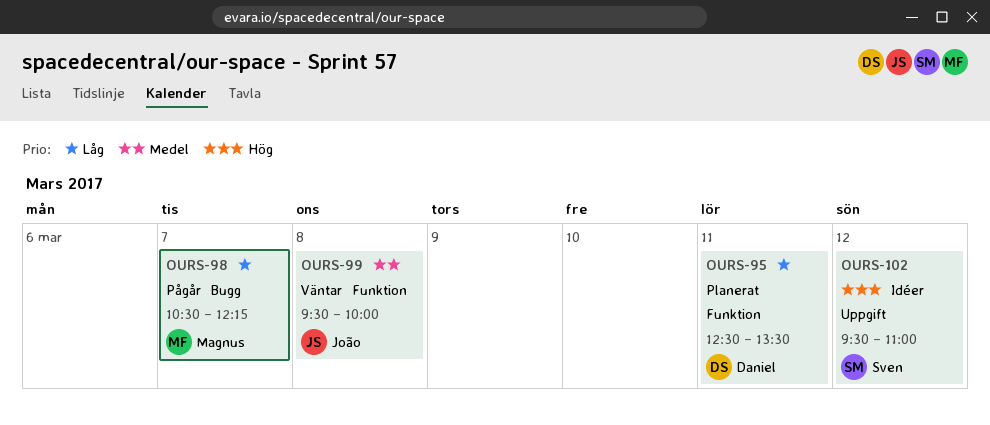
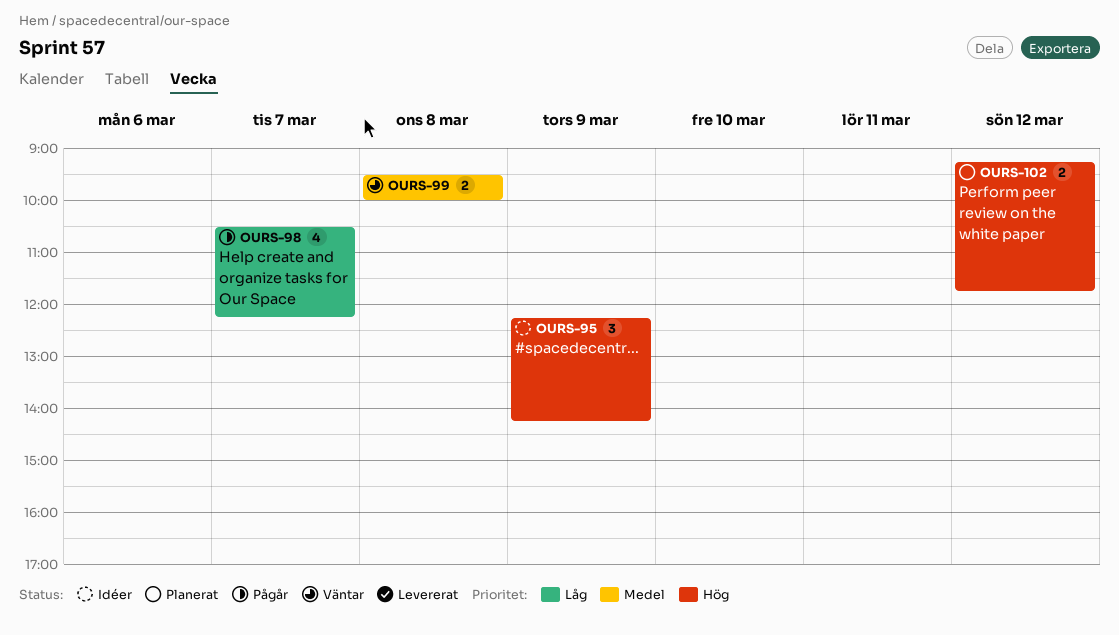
OURS-95, status: Planerat -> Idéer
OURS-95, priority: Låg -> Hög
OURS-95, day: Mar 11 -> Mar 9
OURS-95, begins: 12:30 -> 12:15
OURS-95, ends: 13:30 -> 14:15
OURS-102, status: Idéer -> Planerat
OURS-102, begins: 09:30 -> 09:15
OURS-102, ends: 11:00 -> 11:45

